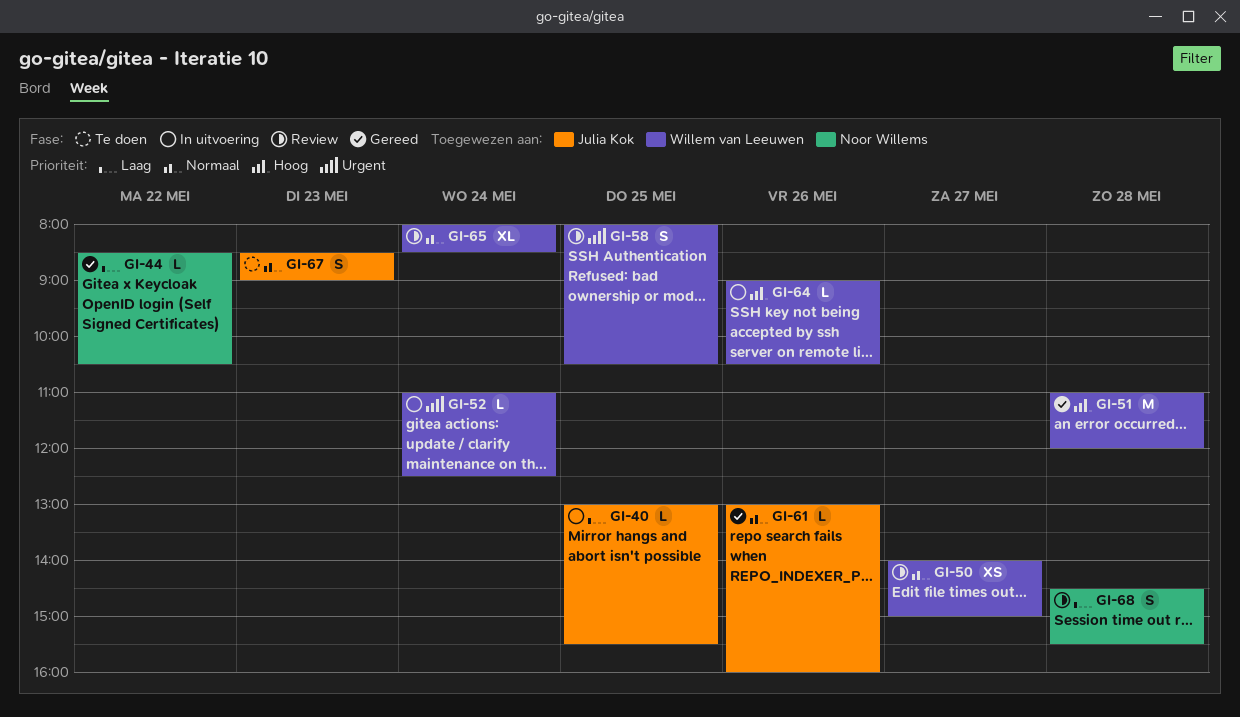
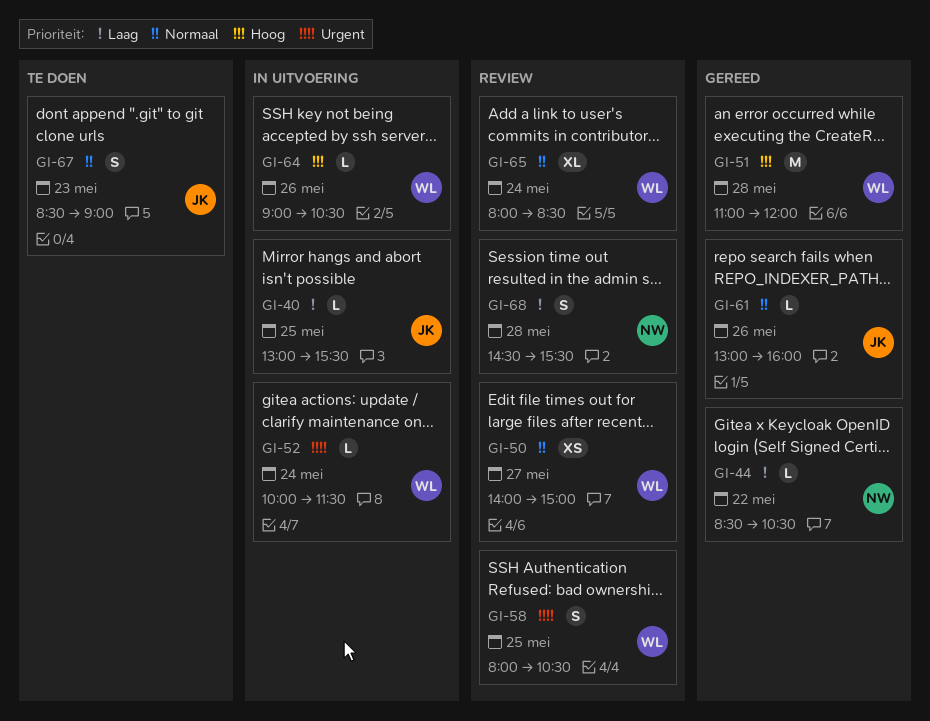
GI-52, begins: 11:00 -> 10:00
GI-52, ends: 12:30 -> 11:30

